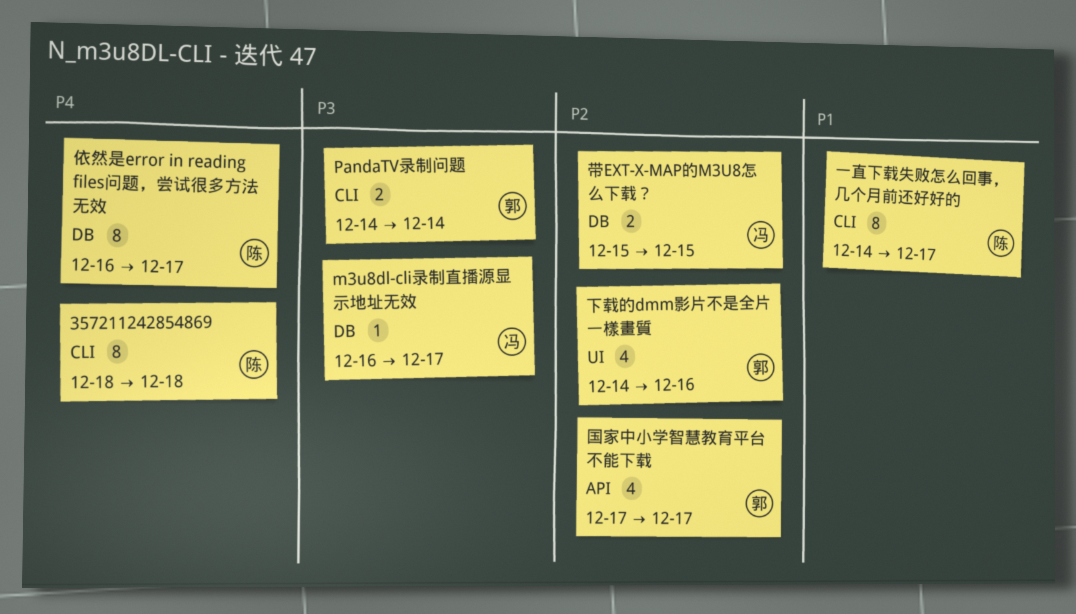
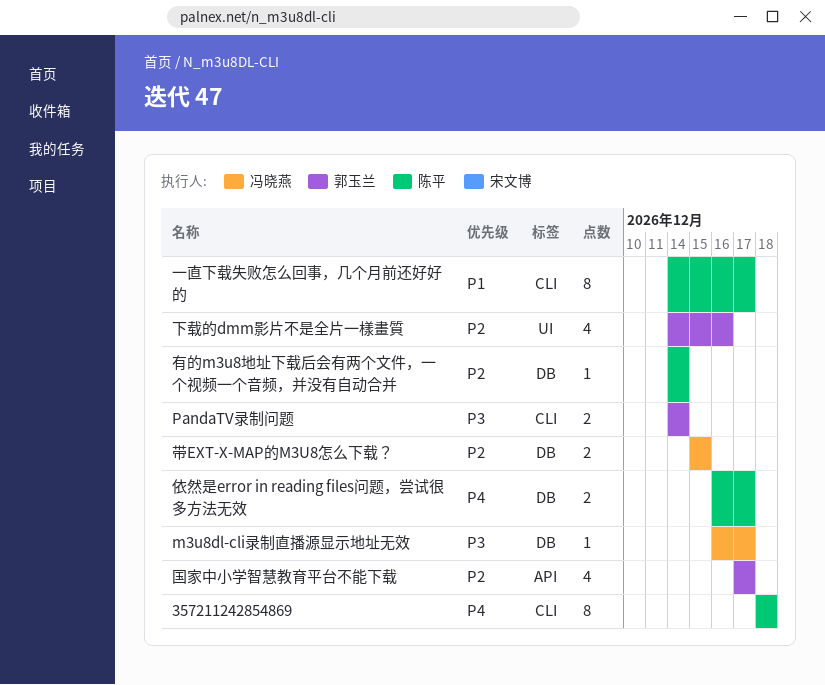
依然是error in reading files问题，尝试很多方法无效, estimate: 8 -> 2
有的m3u8地址下载后会有两个文件，一个视频一个音频，并没有自动合并: none -> present

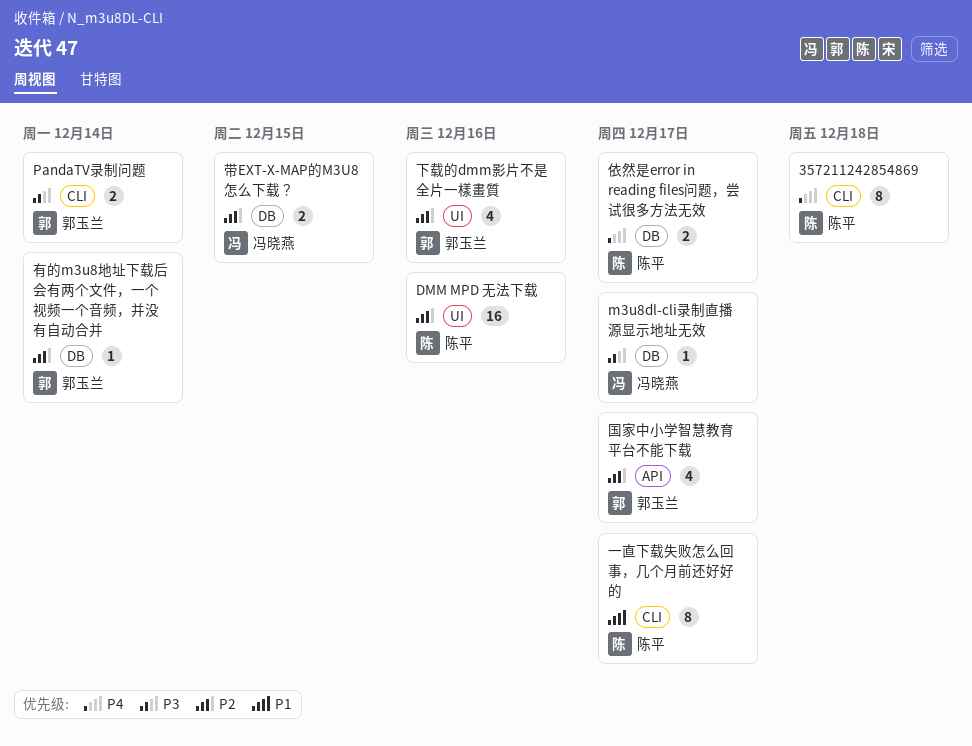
DMM MPD 无法下载: none -> present
有的m3u8地址下载后会有两个文件，一个视频一个音频，并没有自动合并, owner: 陈平 -> 郭玉兰

